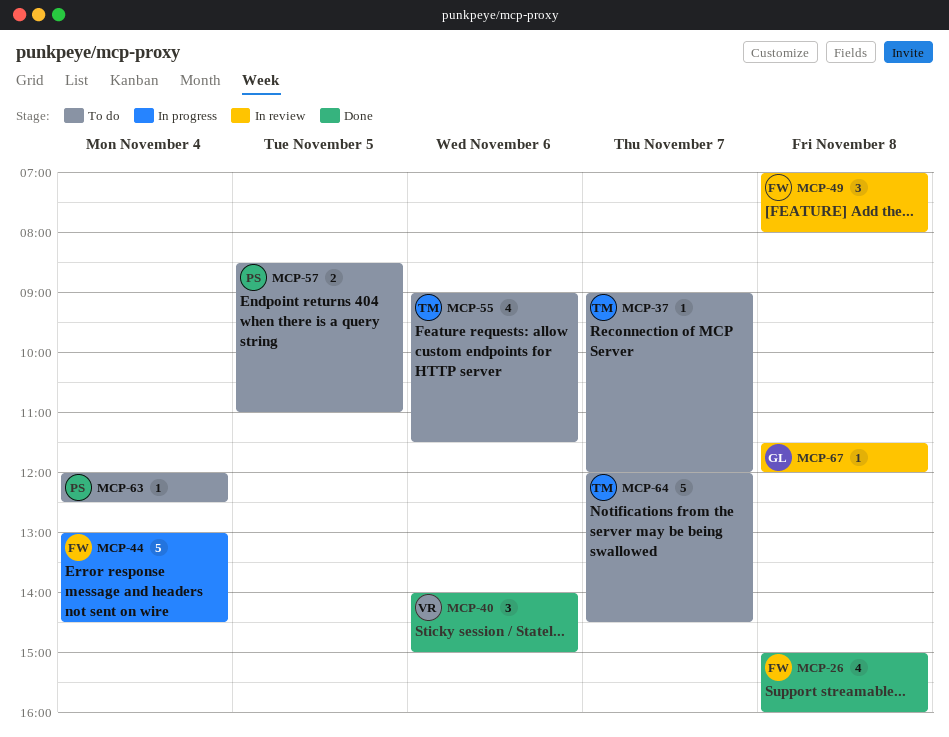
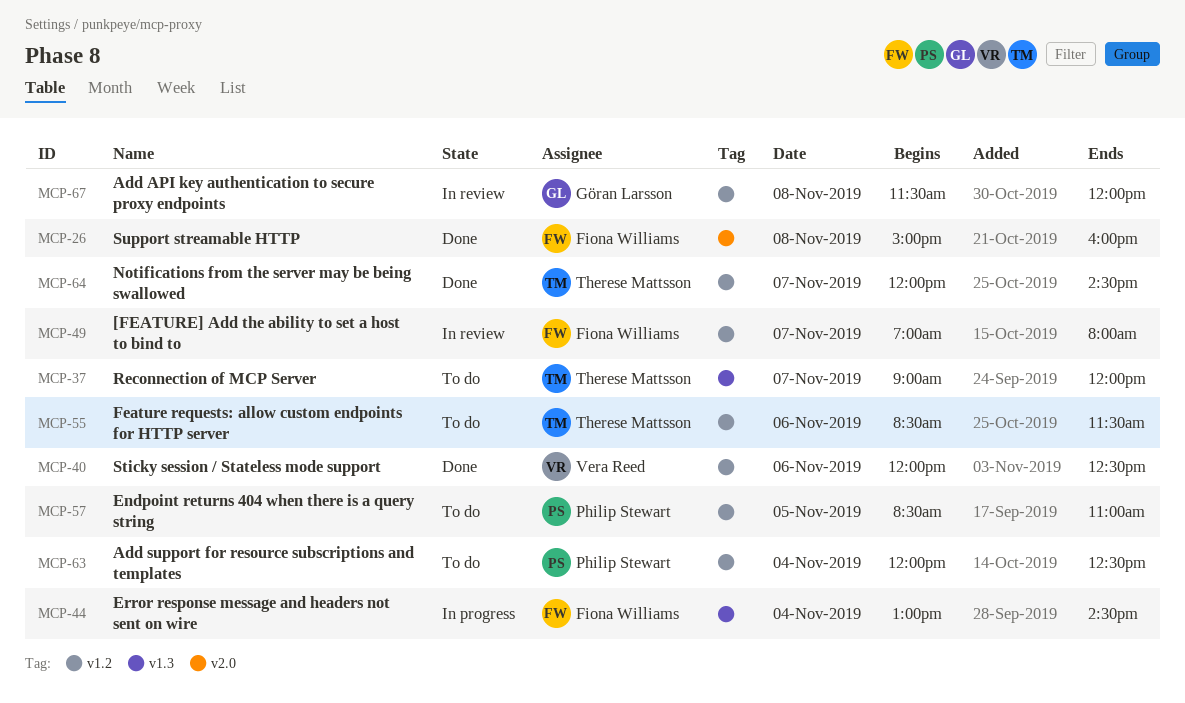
MCP-40, begins: 14:00 -> 12:00
MCP-40, ends: 15:00 -> 12:30
MCP-49, day: Nov 8 -> Nov 7
MCP-55, begins: 09:00 -> 08:30
MCP-64, status: To do -> Done

